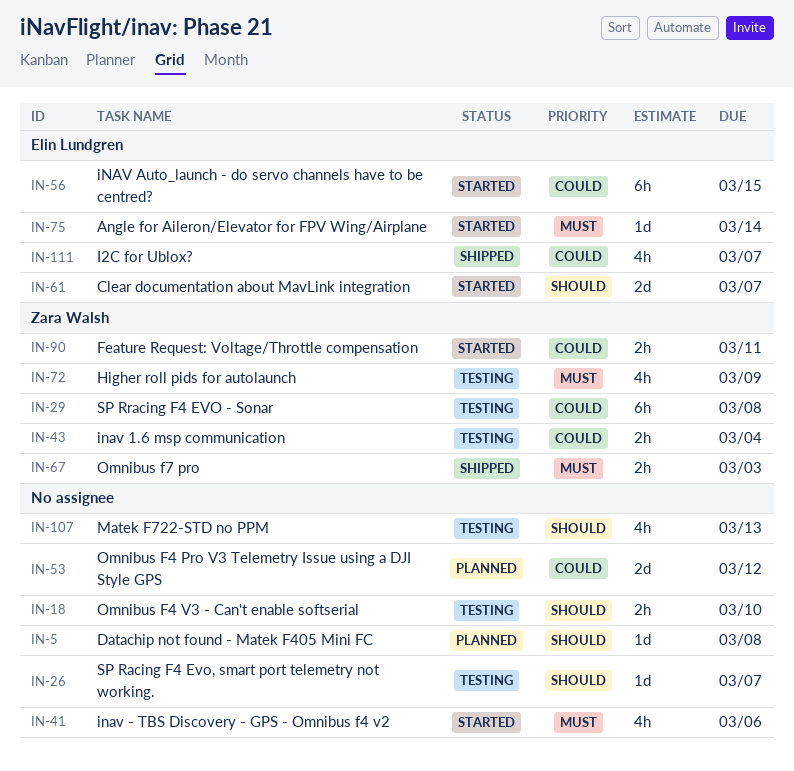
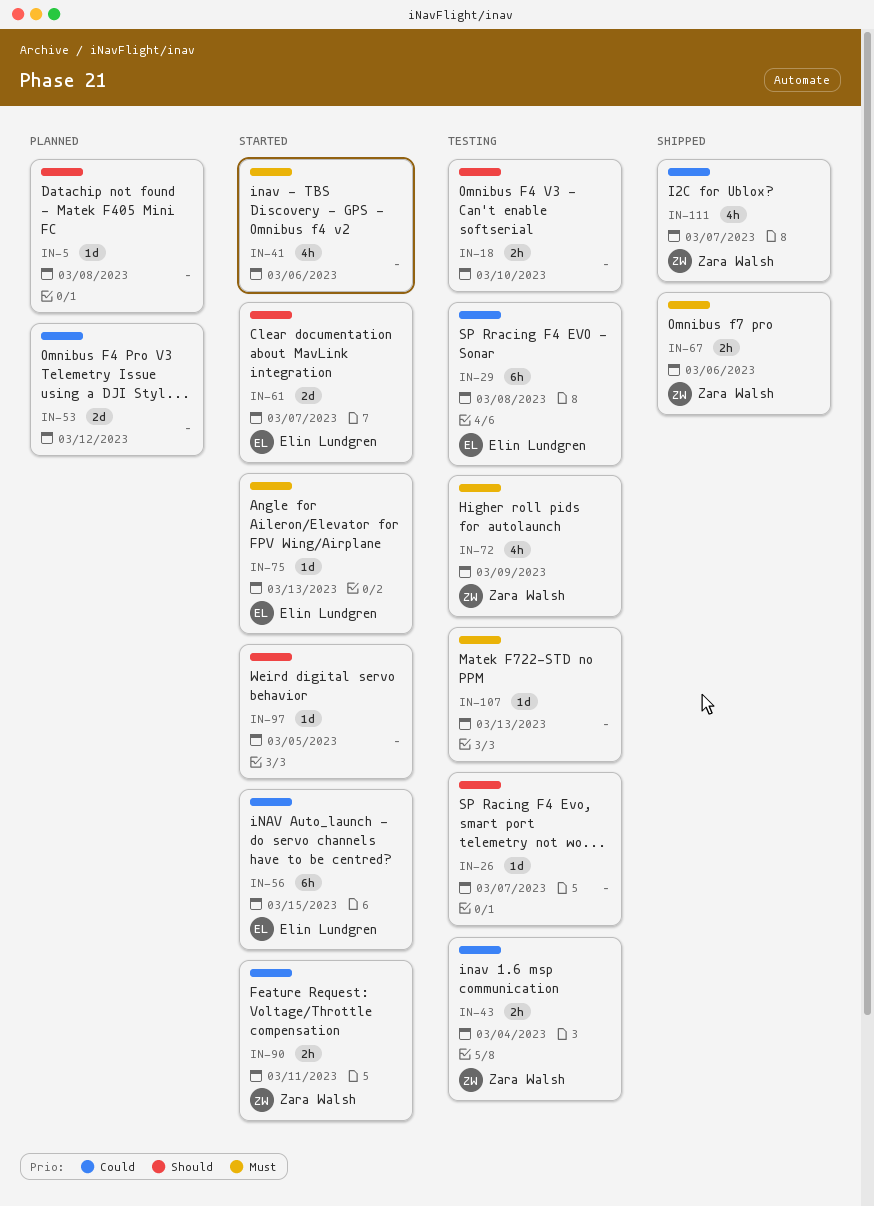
IN-29, owner: Zara Walsh -> Elin Lundgren
IN-67, due: Mar 3 -> Mar 6
IN-75, due: Mar 14 -> Mar 13
IN-97: none -> present
IN-107, priority: Should -> Must
IN-107, estimate: 4h -> 1d
IN-111, owner: Elin Lundgren -> Zara Walsh

